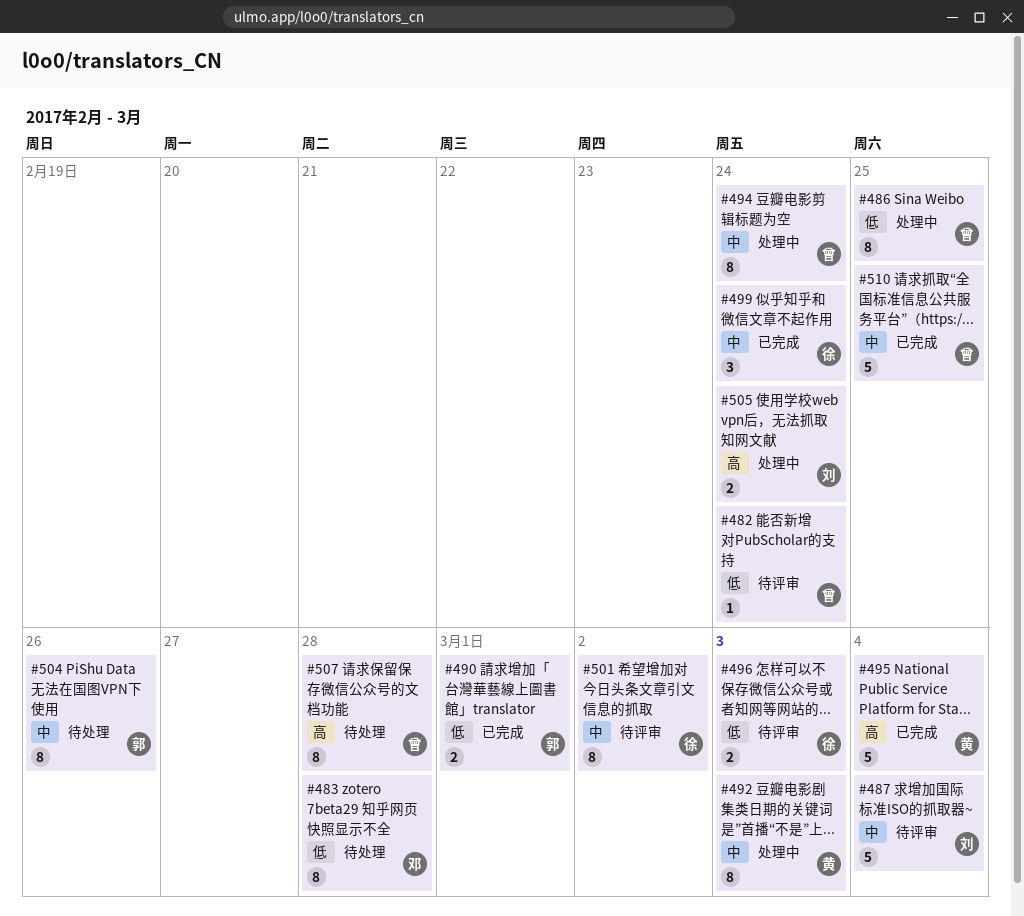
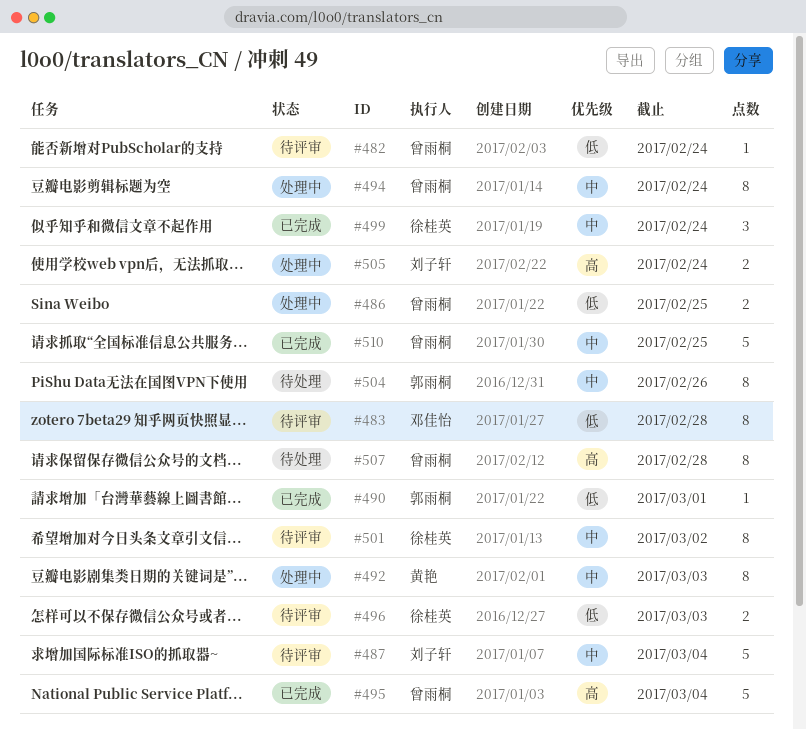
#483, status: 待处理 -> 待评审
#486, estimate: 8 -> 2
#490, estimate: 2 -> 1
#495, owner: 黄艳 -> 曾雨桐

